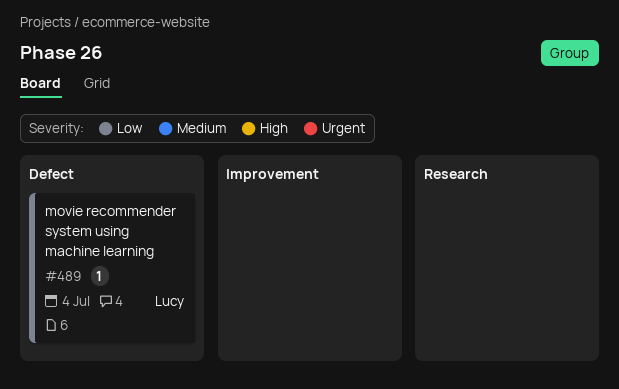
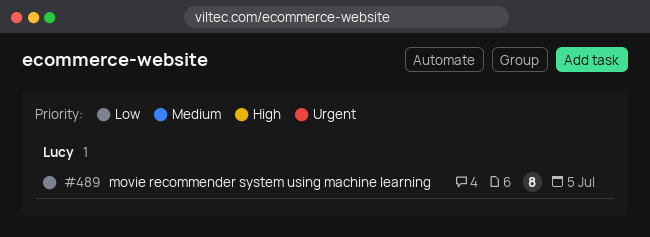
#489, estimate: 1 -> 8
#489, due: Jul 4 -> Jul 5

